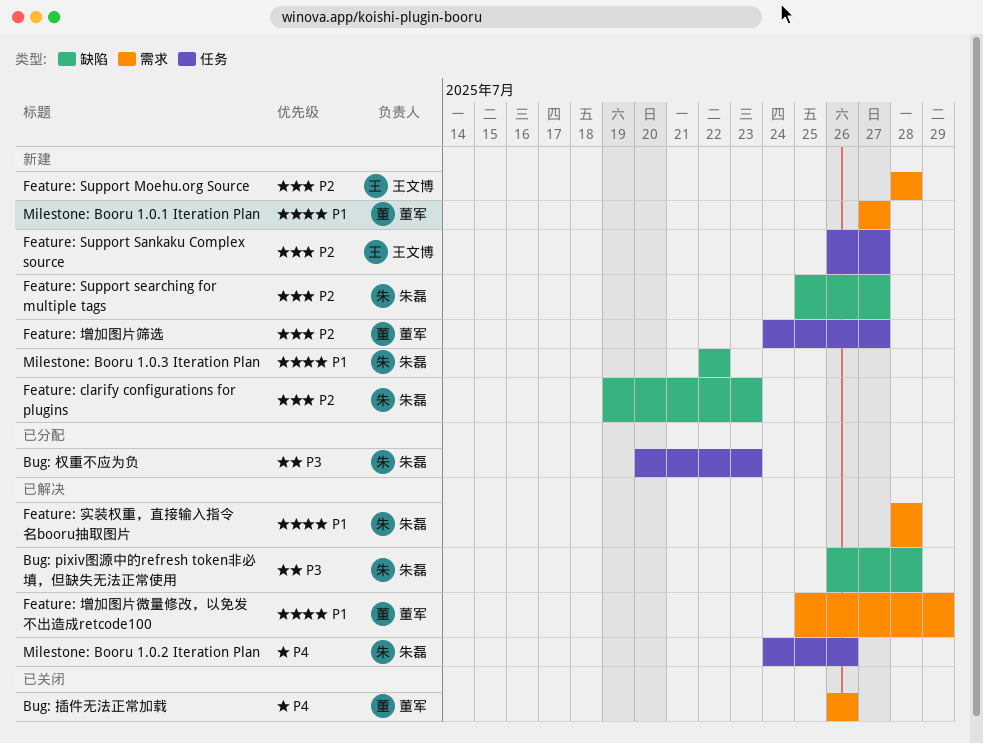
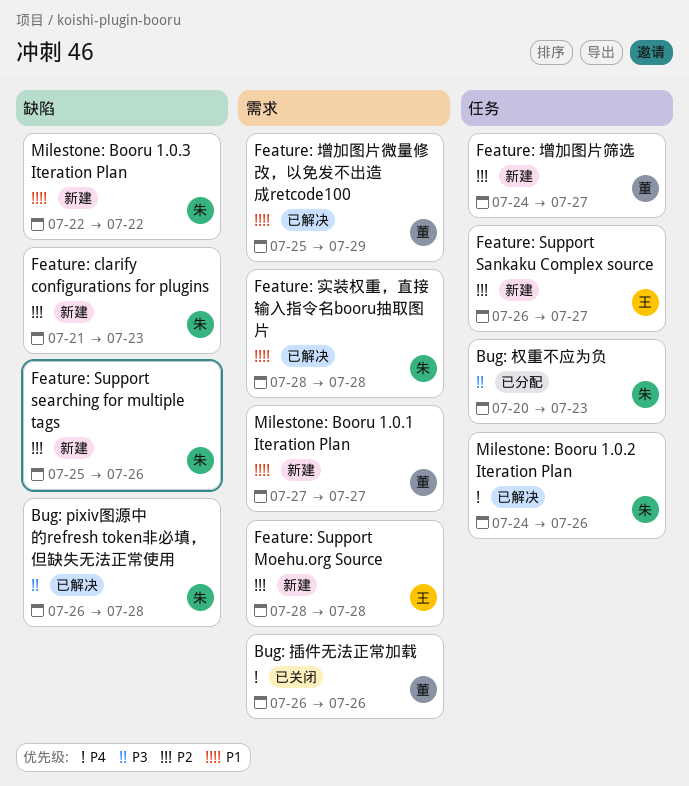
Feature: clarify configurations for plugins, start: Jul 19 -> Jul 21
Feature: Support searching for multiple tags, due: Jul 27 -> Jul 26

